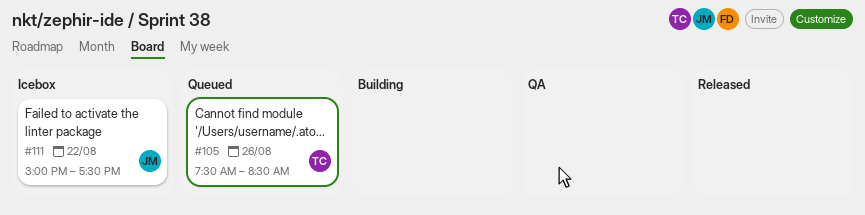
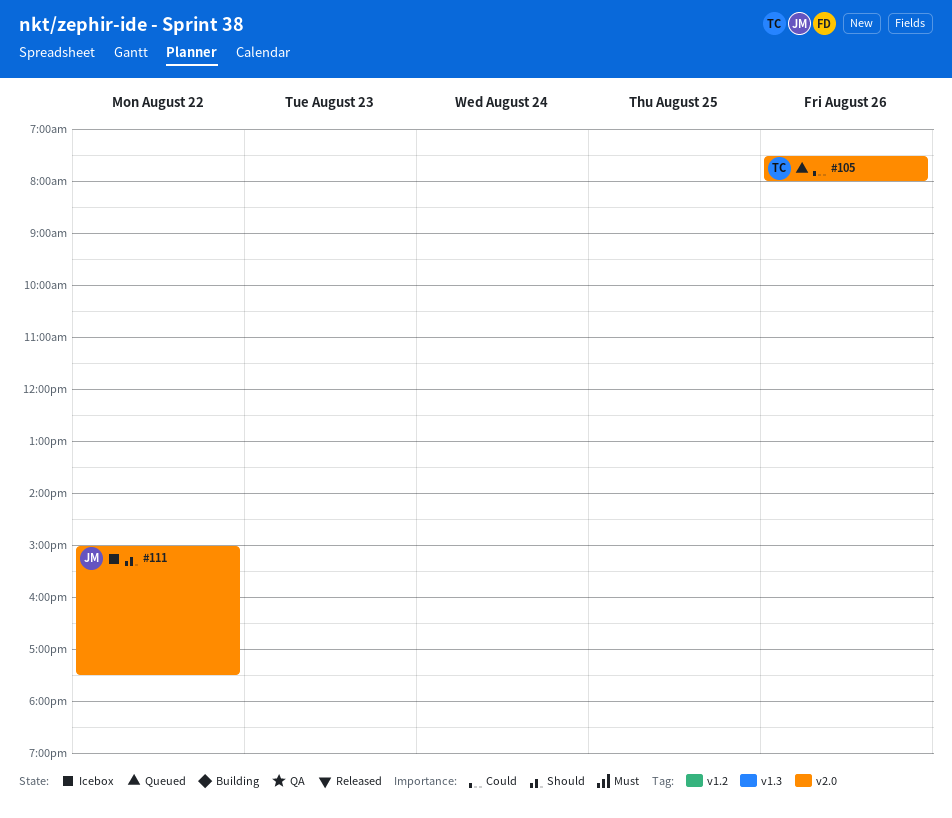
#105, ends: 08:30 -> 08:00

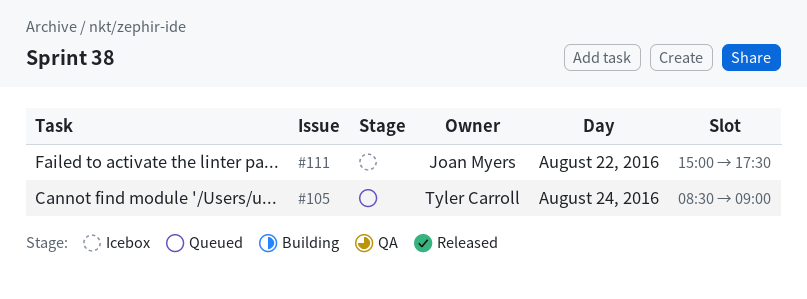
#105, day: Aug 26 -> Aug 24
#105, begins: 07:30 -> 08:30
#105, ends: 08:00 -> 09:00

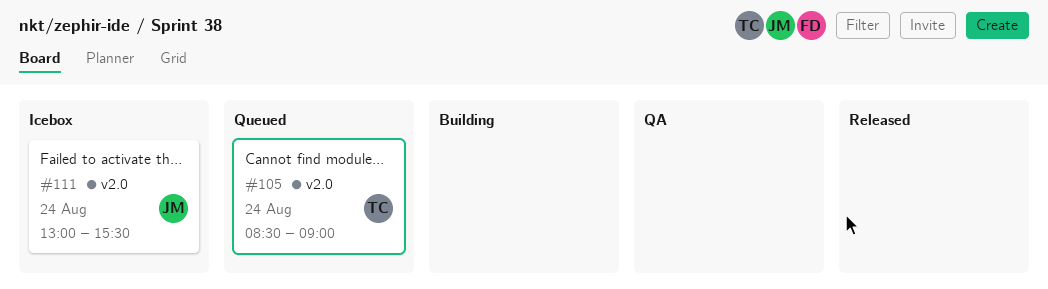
#111, day: Aug 22 -> Aug 24
#111, begins: 15:00 -> 13:00
#111, ends: 17:30 -> 15:30

